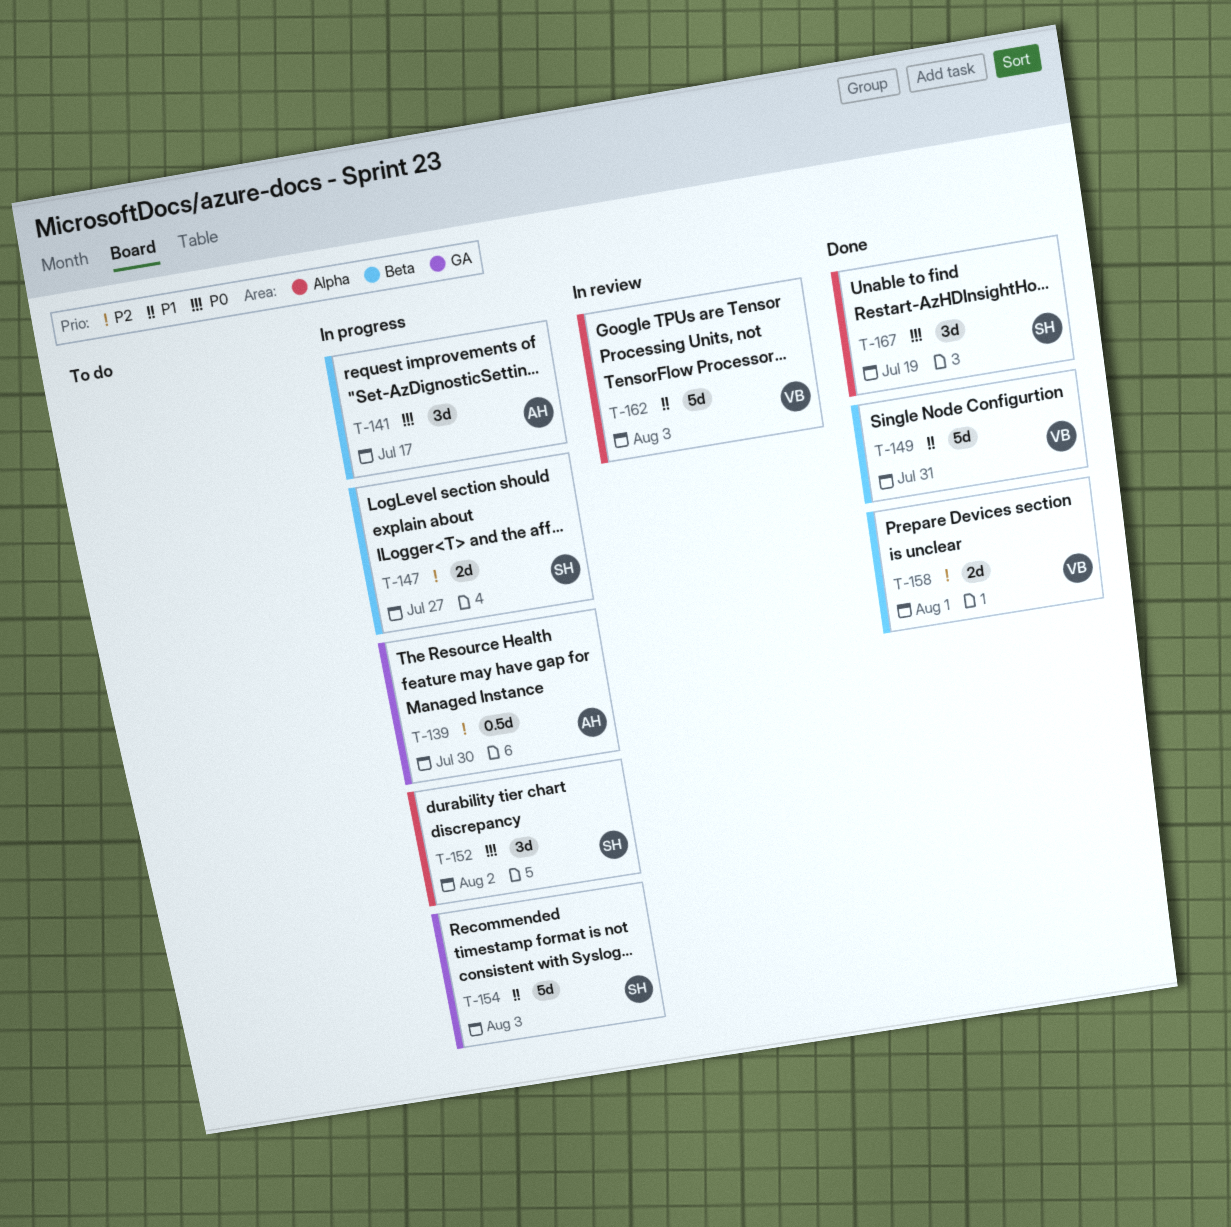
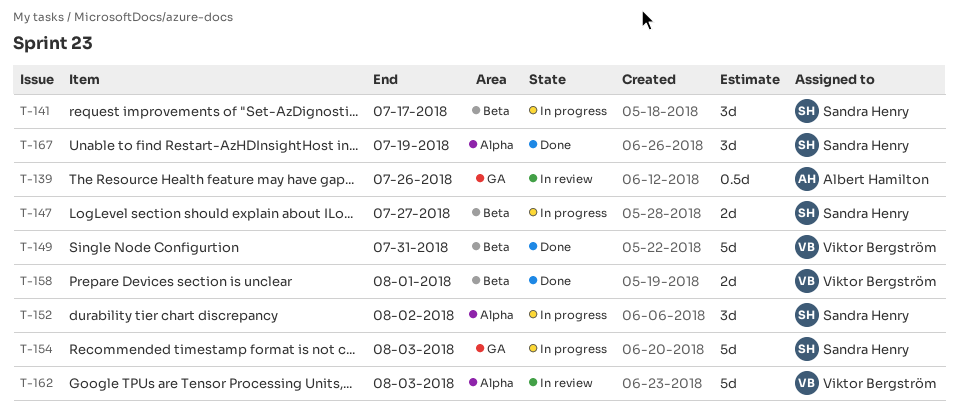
T-139, status: In progress -> In review
T-139, due: Jul 30 -> Jul 26
T-141, owner: Albert Hamilton -> Sandra Henry

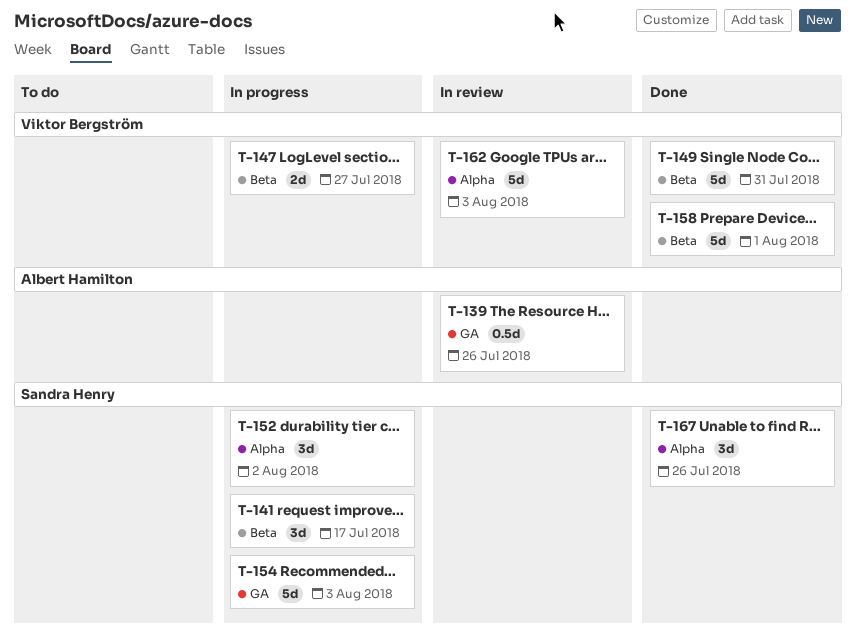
T-147, owner: Sandra Henry -> Viktor Bergström
T-158, estimate: 2d -> 5d
T-167, due: Jul 19 -> Jul 26

